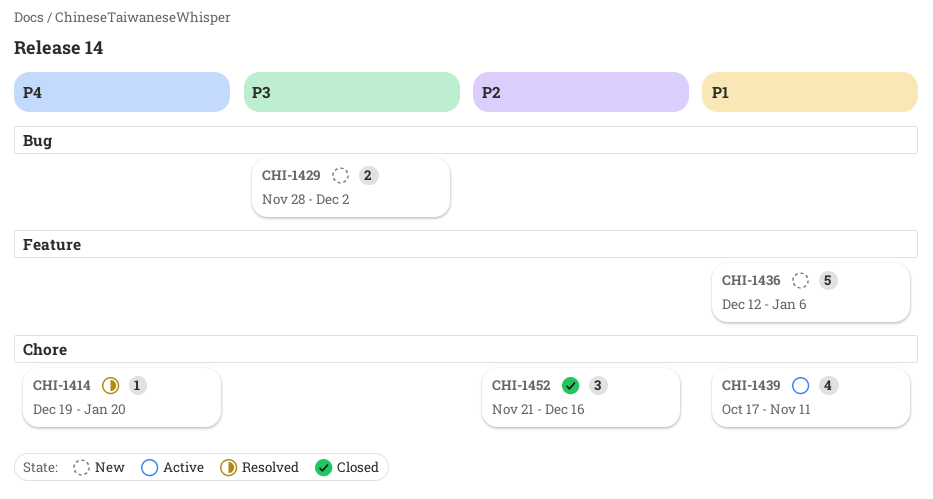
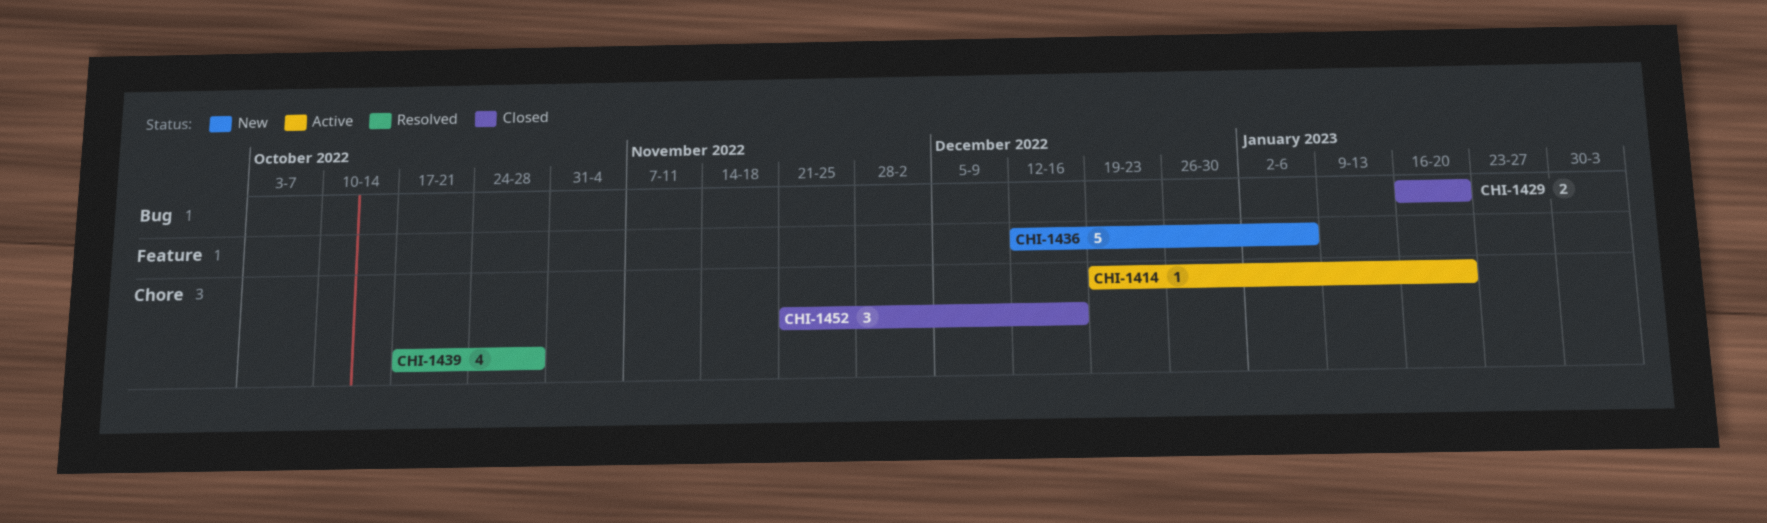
CHI-1414, status: Resolved -> Active
CHI-1429, status: New -> Closed
CHI-1429, start: Nov 28 -> Jan 16
CHI-1429, due: Dec 2 -> Jan 20
CHI-1439, status: Active -> Resolved
CHI-1439, due: Nov 11 -> Oct 28

